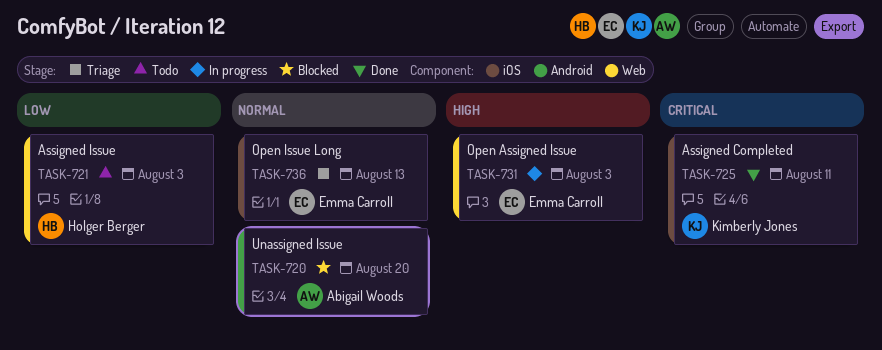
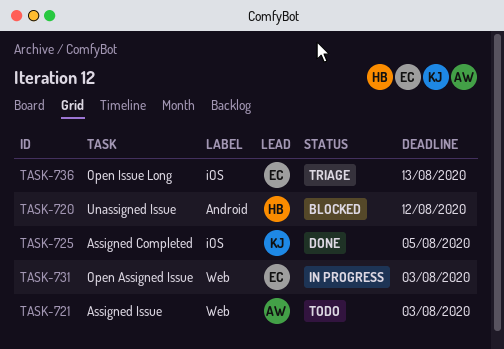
TASK-720, owner: Abigail Woods -> Holger Berger
TASK-720, due: Aug 20 -> Aug 12
TASK-721, owner: Holger Berger -> Abigail Woods
TASK-725, due: Aug 11 -> Aug 5

